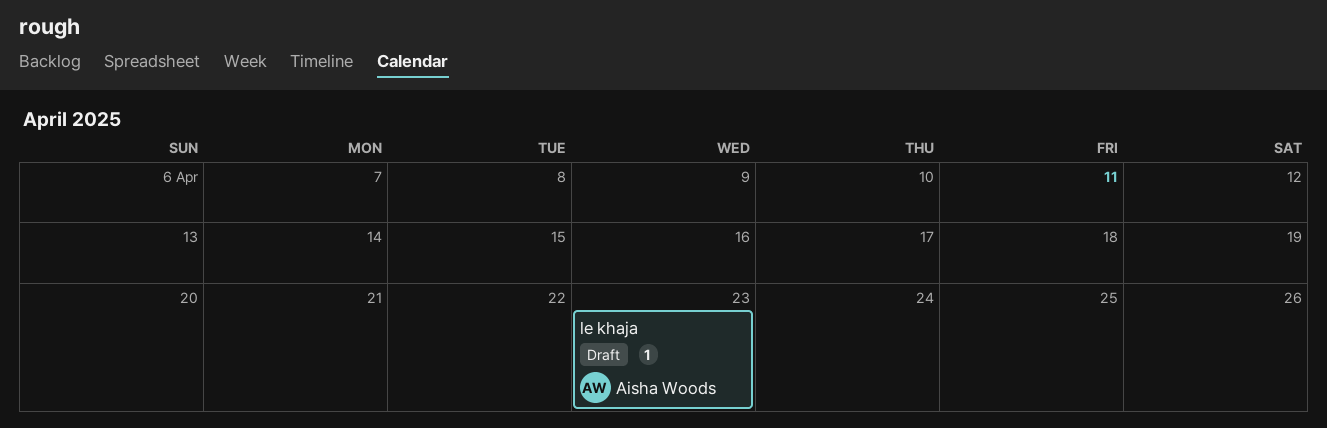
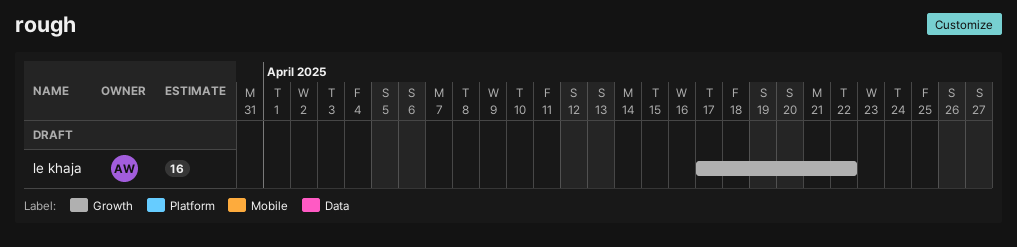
le khaja, estimate: 1 -> 16
le khaja, due: Apr 23 -> Apr 22

